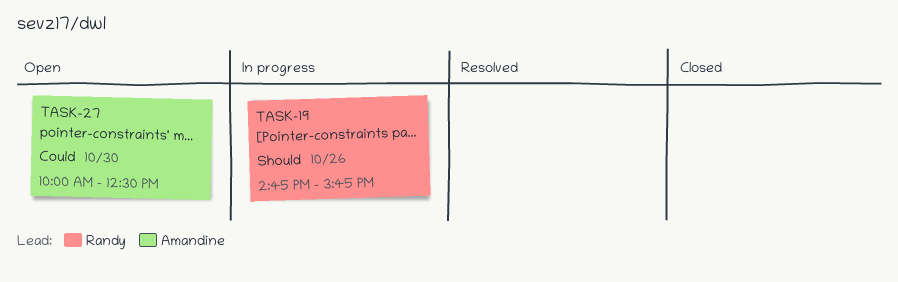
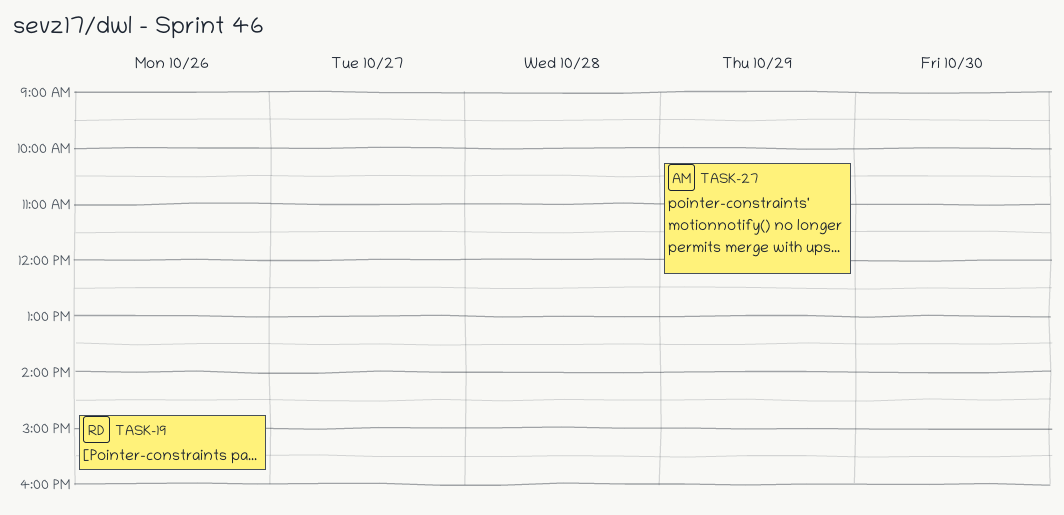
TASK-27, day: Oct 30 -> Oct 29
TASK-27, begins: 10:00 -> 10:15
TASK-27, ends: 12:30 -> 12:15

